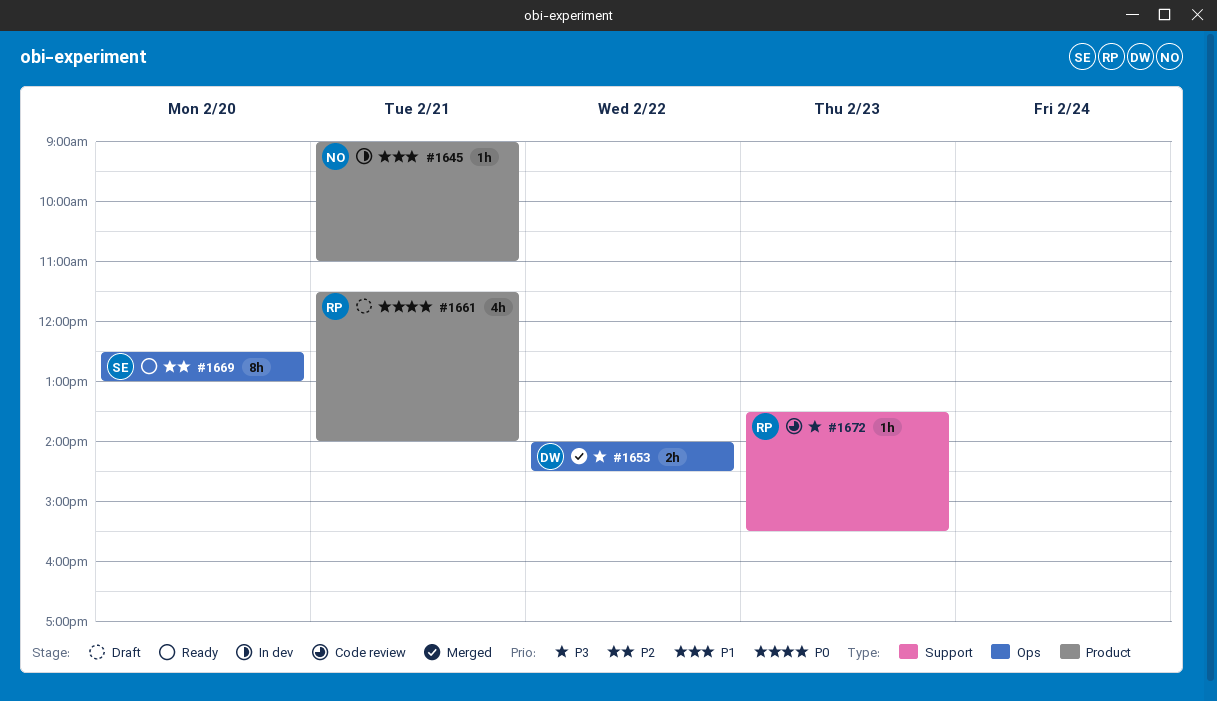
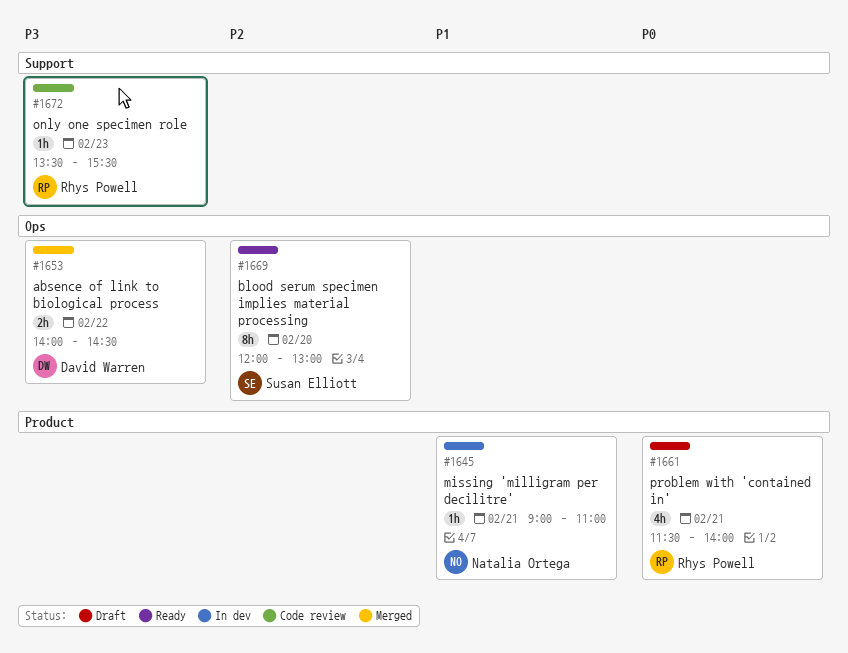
#1669, begins: 12:30 -> 12:00

